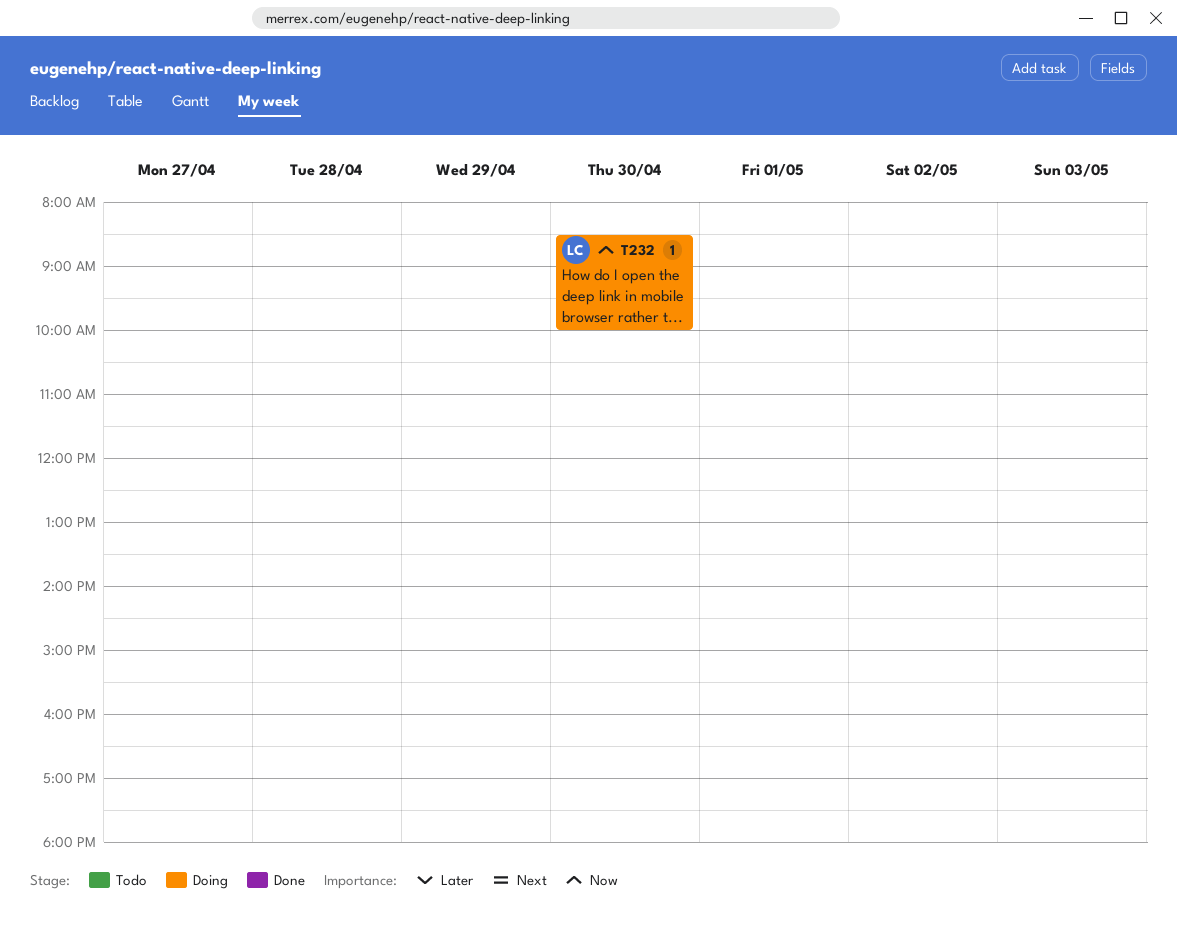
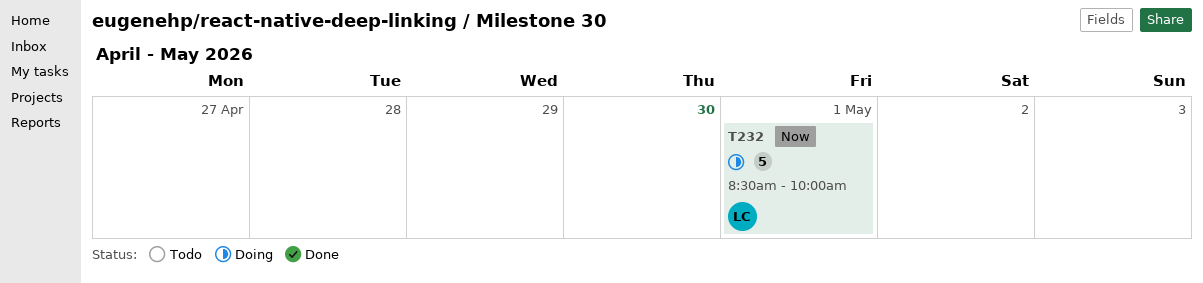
T232, estimate: 1 -> 5
T232, day: Apr 30 -> May 1

